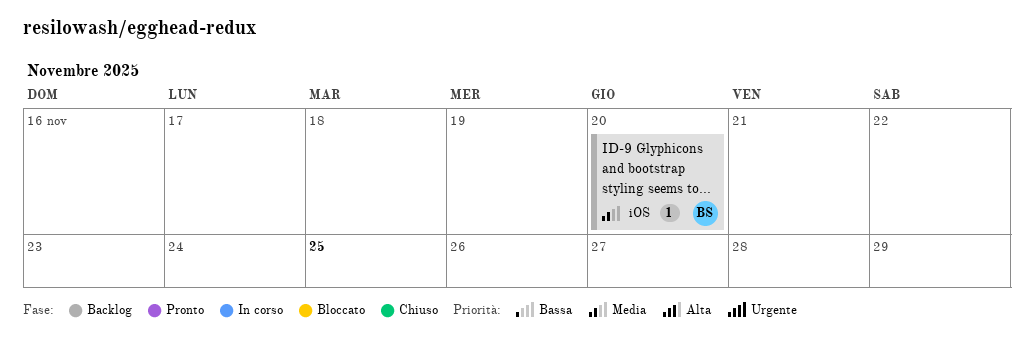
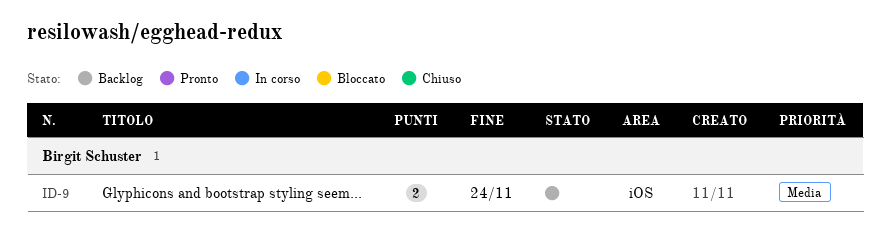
ID-9, estimate: 1 -> 2
ID-9, due: Nov 20 -> Nov 24

